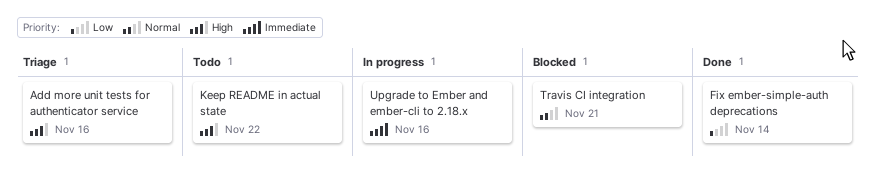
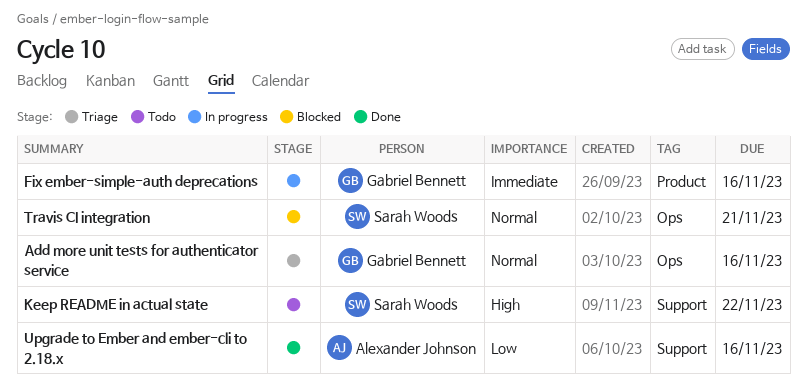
Add more unit tests for authenticator service, priority: High -> Normal
Fix ember-simple-auth deprecations, status: Done -> In progress
Fix ember-simple-auth deprecations, priority: Low -> Immediate
Fix ember-simple-auth deprecations, due: Nov 14 -> Nov 16
Upgrade to Ember and ember-cli to 2.18.x, status: In progress -> Done
Upgrade to Ember and ember-cli to 2.18.x, priority: Immediate -> Low

